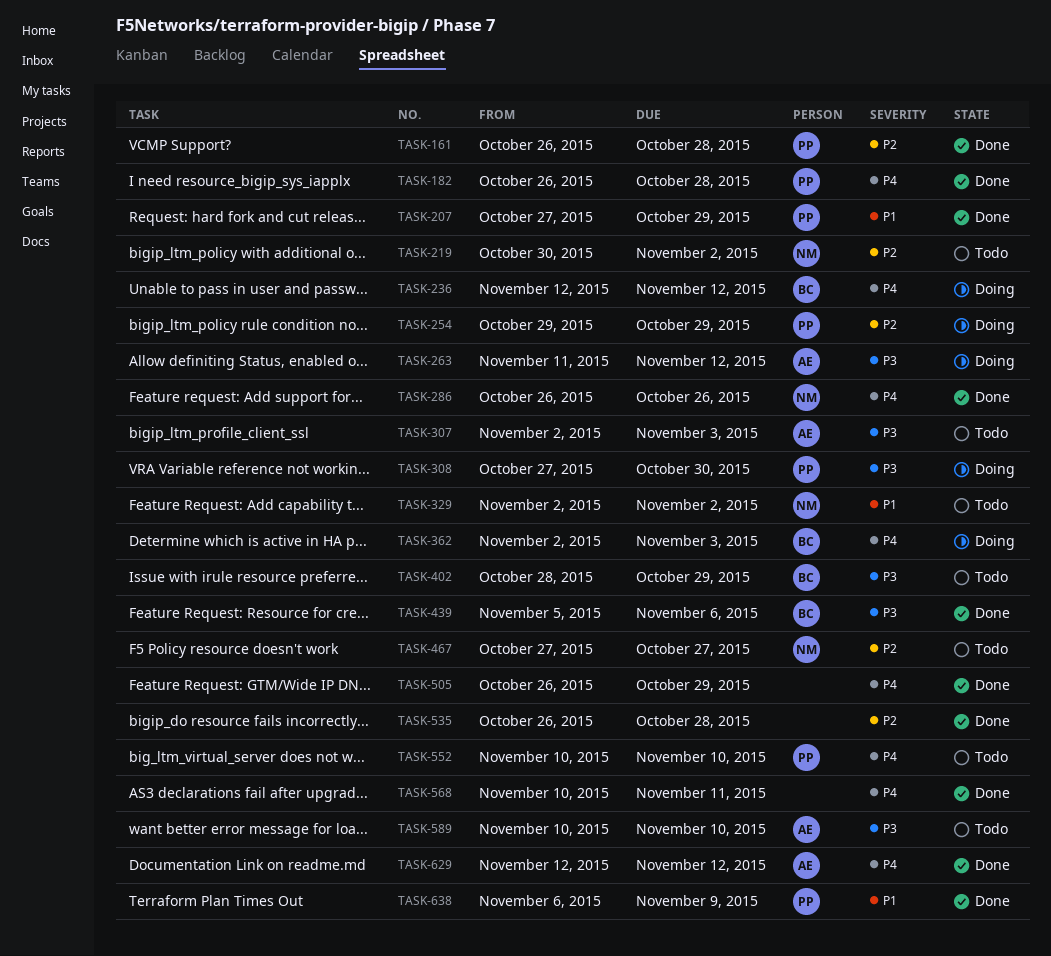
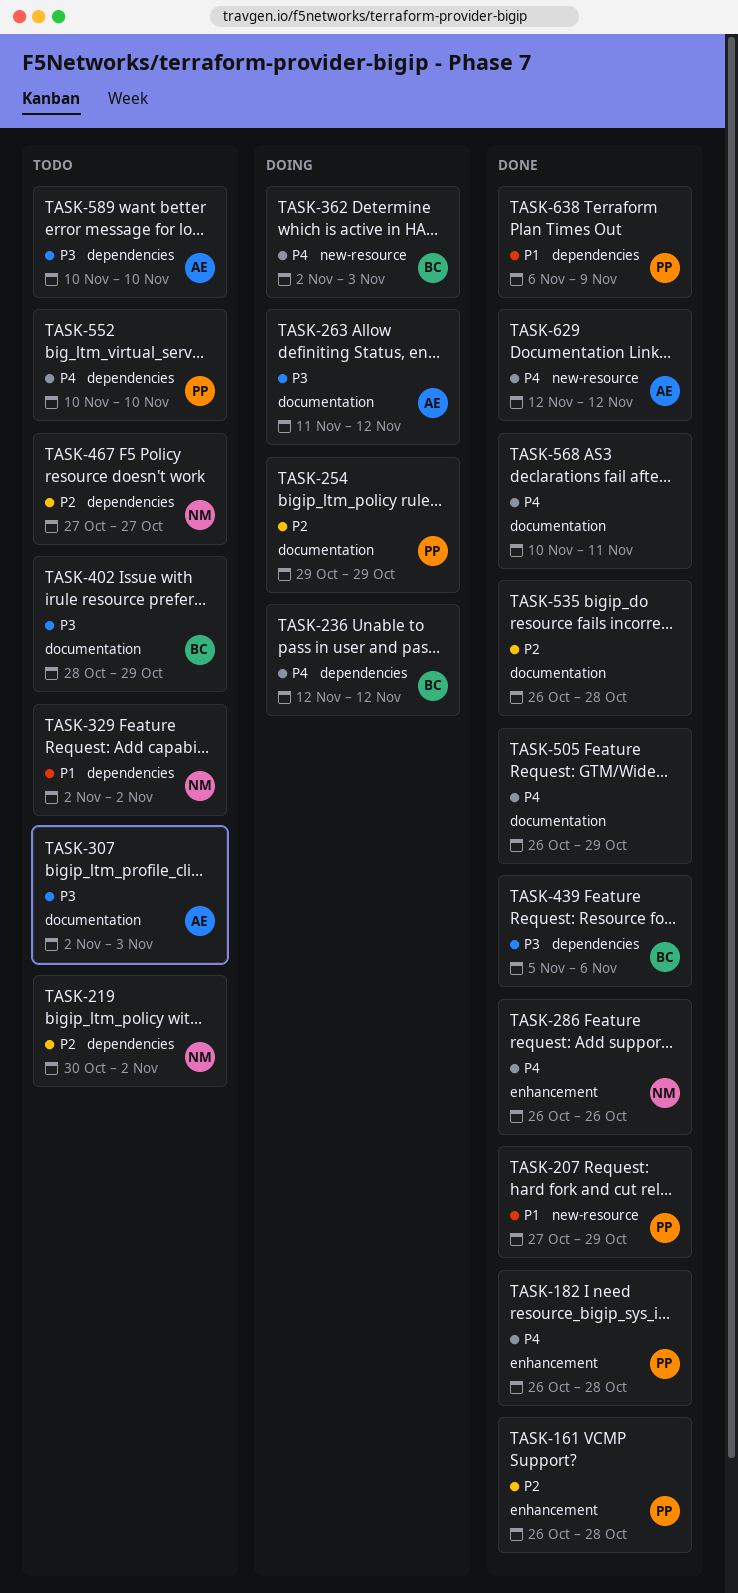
TASK-308: present -> none

